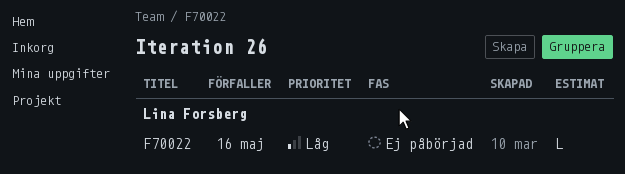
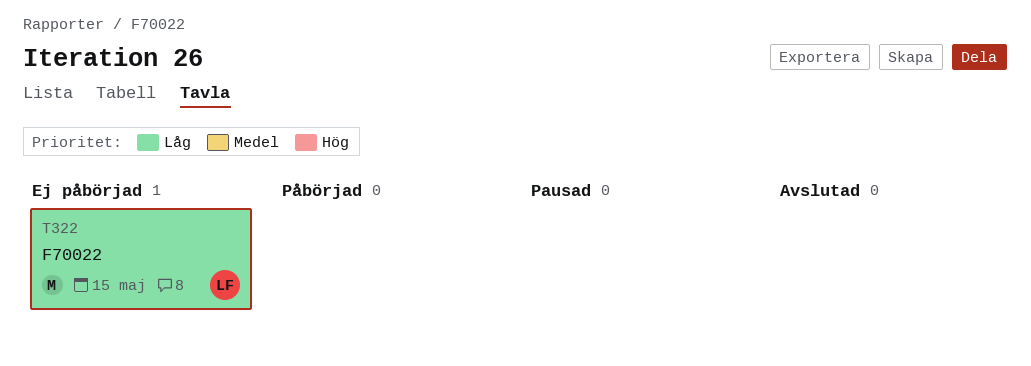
F70022, estimate: L -> M
F70022, due: May 16 -> May 15

